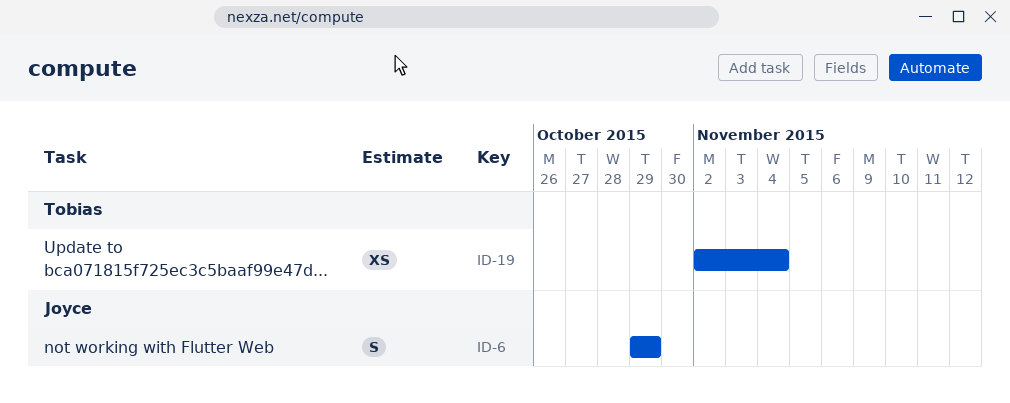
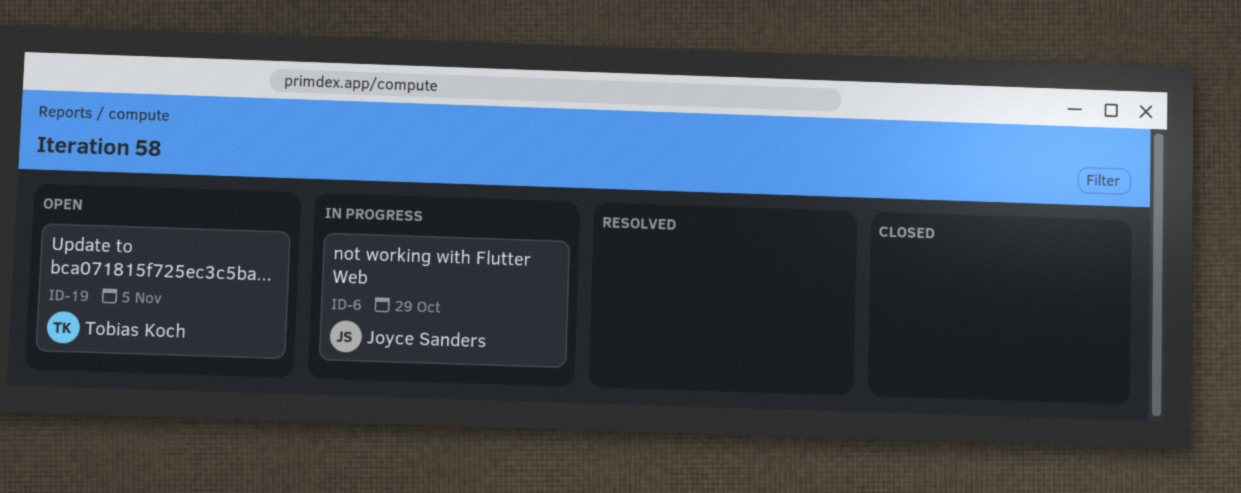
ID-19, due: Nov 4 -> Nov 5

